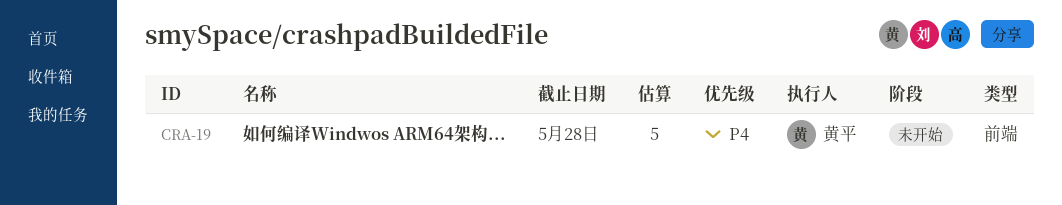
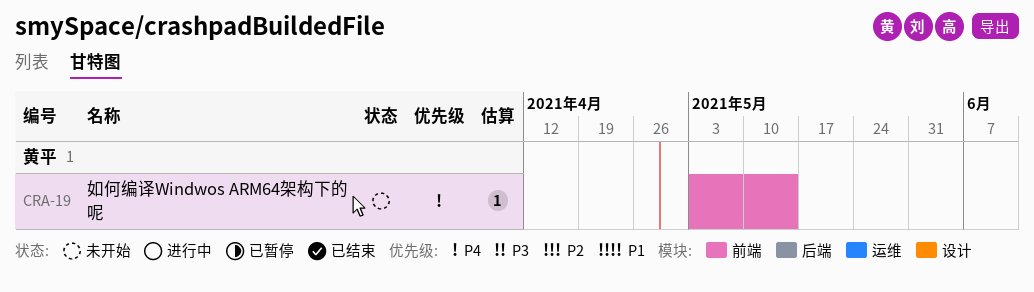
CRA-19, estimate: 5 -> 1
CRA-19, due: May 28 -> May 14

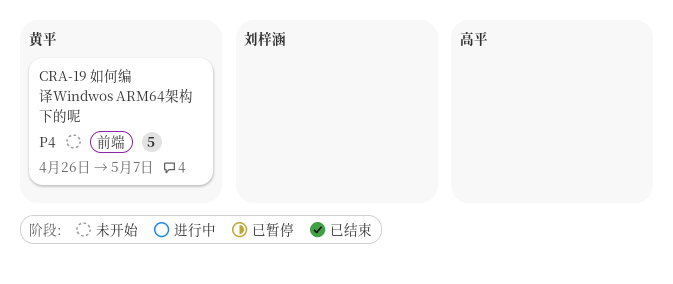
CRA-19, estimate: 1 -> 5
CRA-19, start: May 3 -> Apr 26
CRA-19, due: May 14 -> May 7

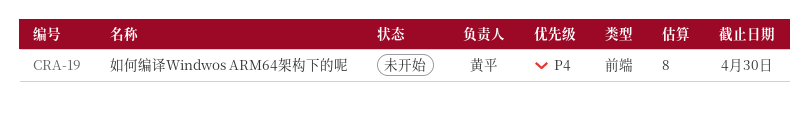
CRA-19, estimate: 5 -> 8
CRA-19, due: May 7 -> Apr 30

